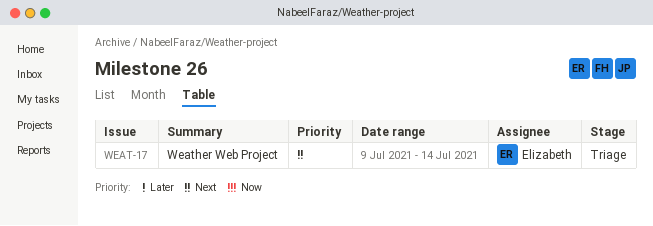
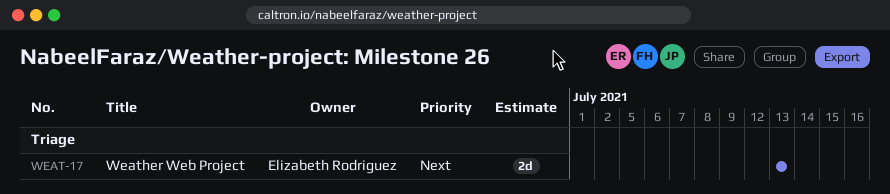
WEAT-17, start: Jul 9 -> Jul 13
WEAT-17, due: Jul 14 -> Jul 13

